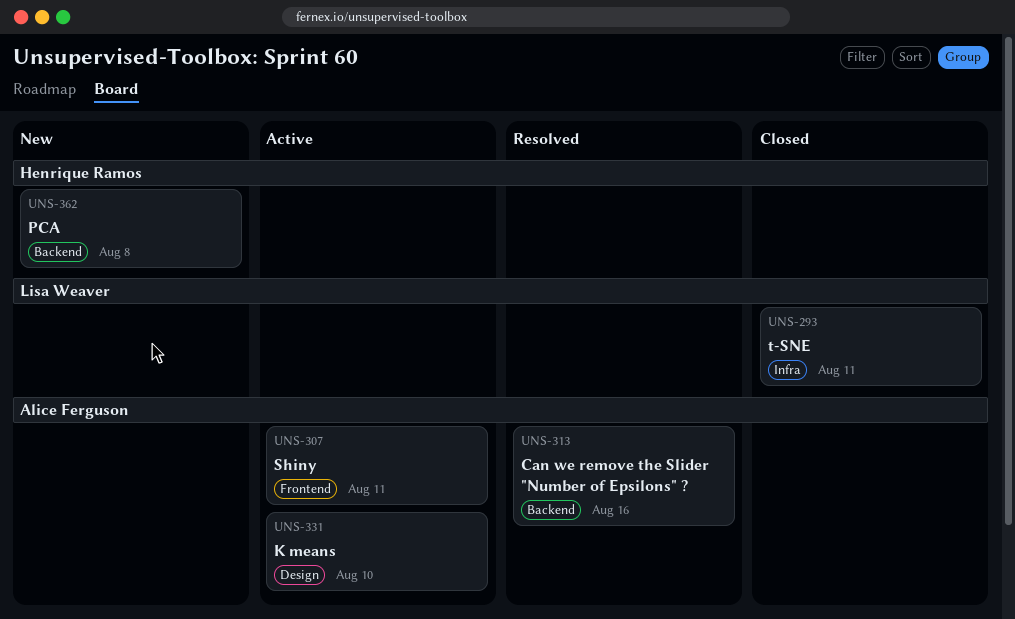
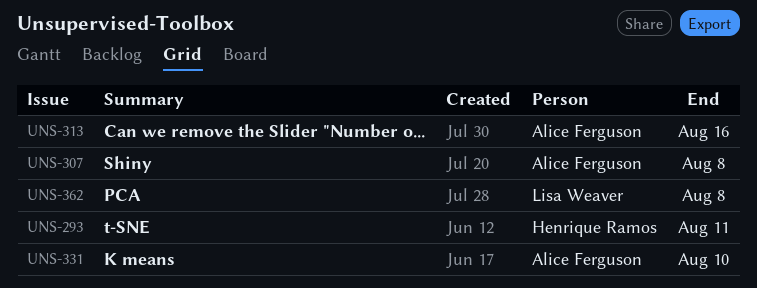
UNS-293, owner: Lisa Weaver -> Henrique Ramos
UNS-307, due: Aug 11 -> Aug 8
UNS-362, owner: Henrique Ramos -> Lisa Weaver

